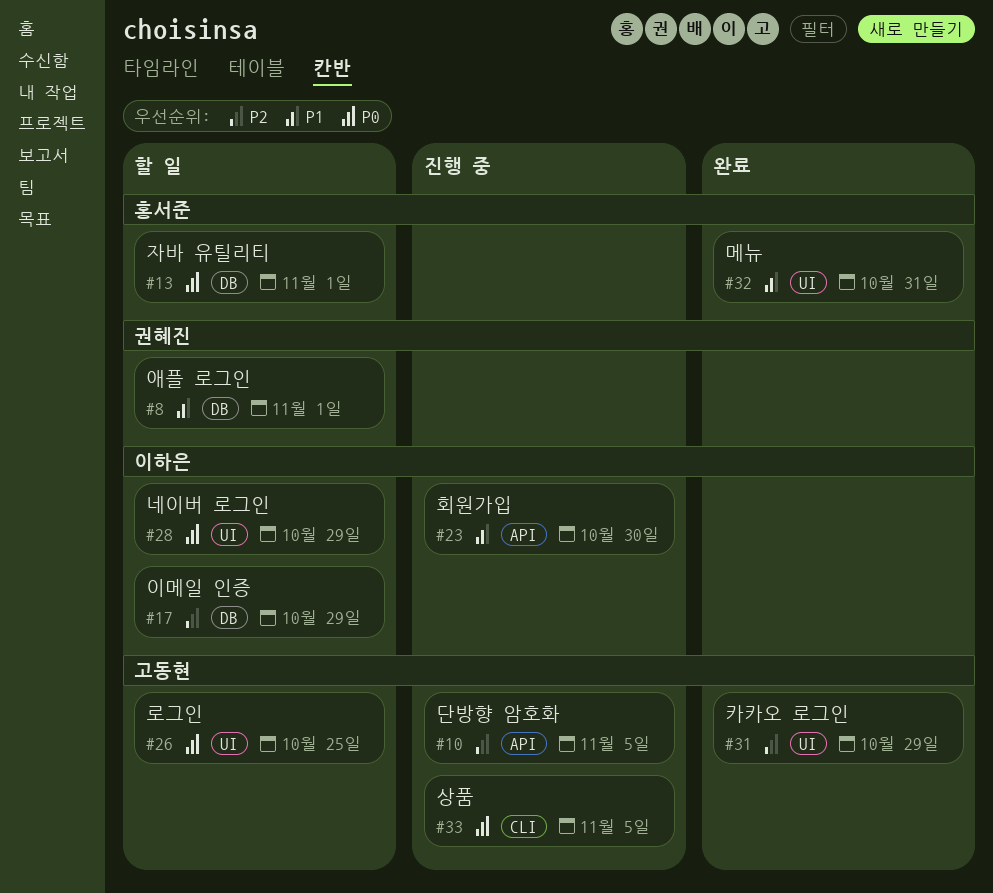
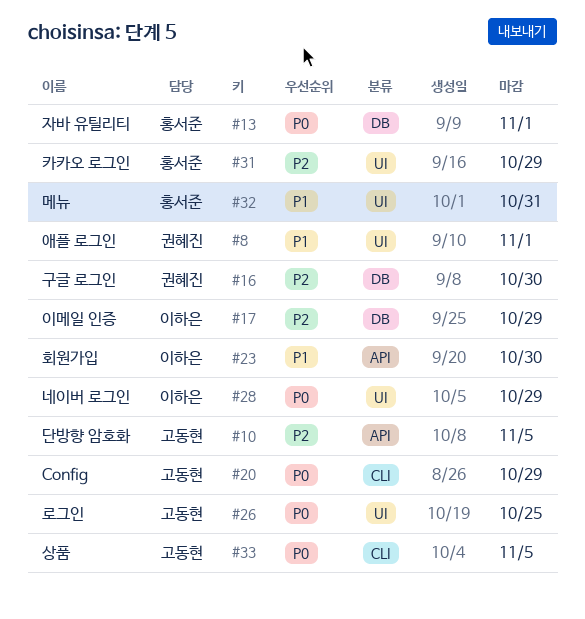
#8, label: DB -> UI
#16: none -> present
#20: none -> present
#31, owner: 고동현 -> 홍서준

